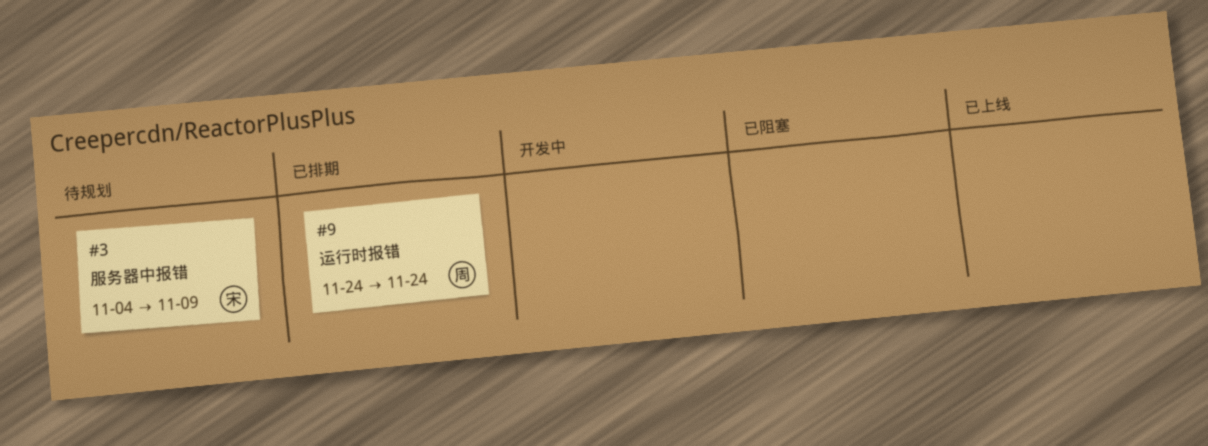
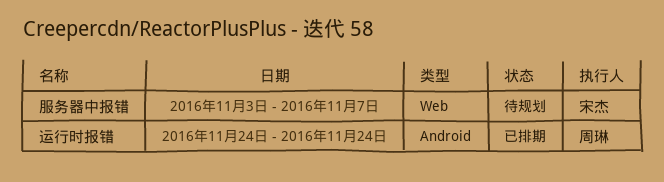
服务器中报错, start: Nov 4 -> Nov 3
服务器中报错, due: Nov 9 -> Nov 7

